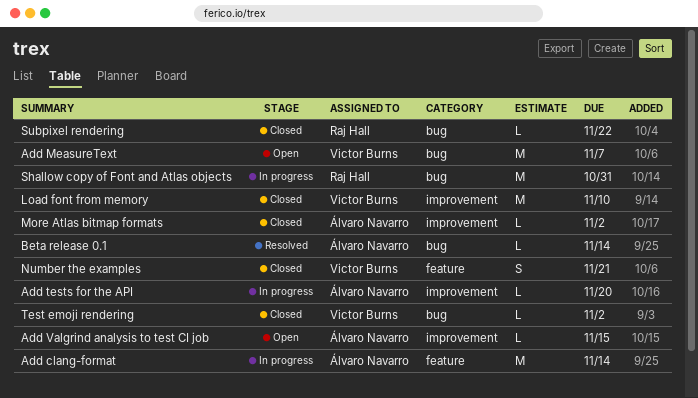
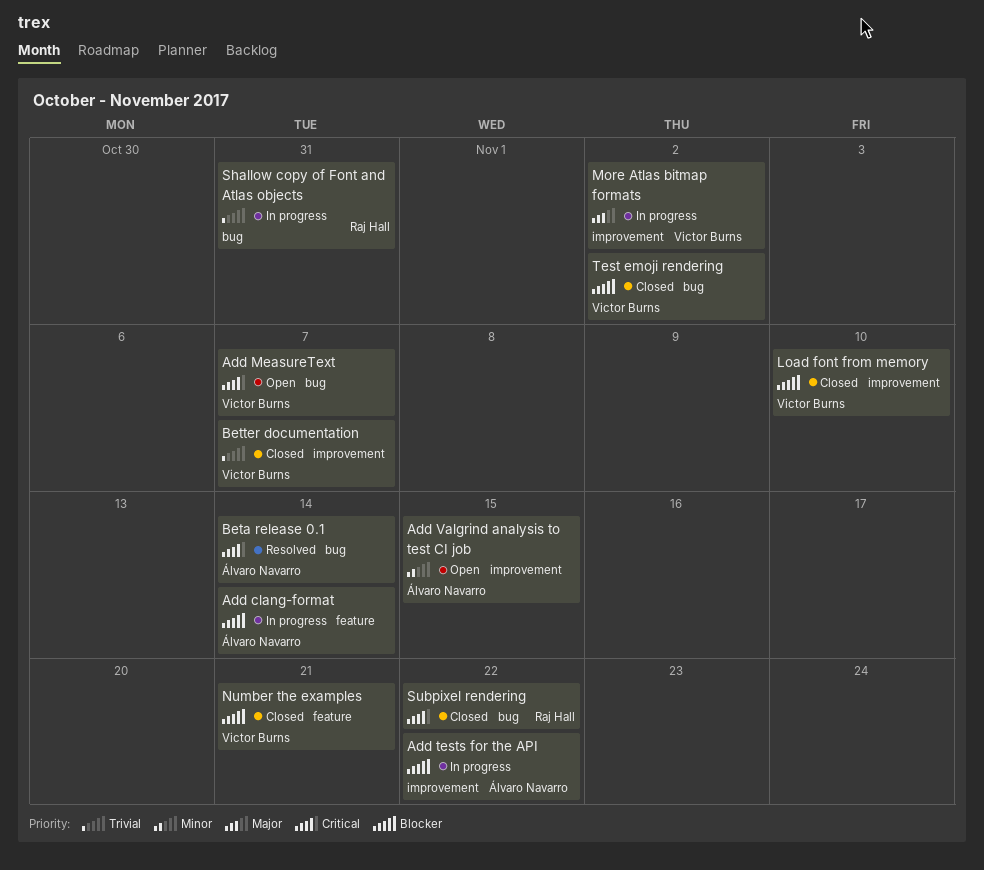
Add tests for the API, due: Nov 20 -> Nov 22
Better documentation: none -> present
More Atlas bitmap formats, status: Closed -> In progress
More Atlas bitmap formats, owner: Álvaro Navarro -> Victor Burns

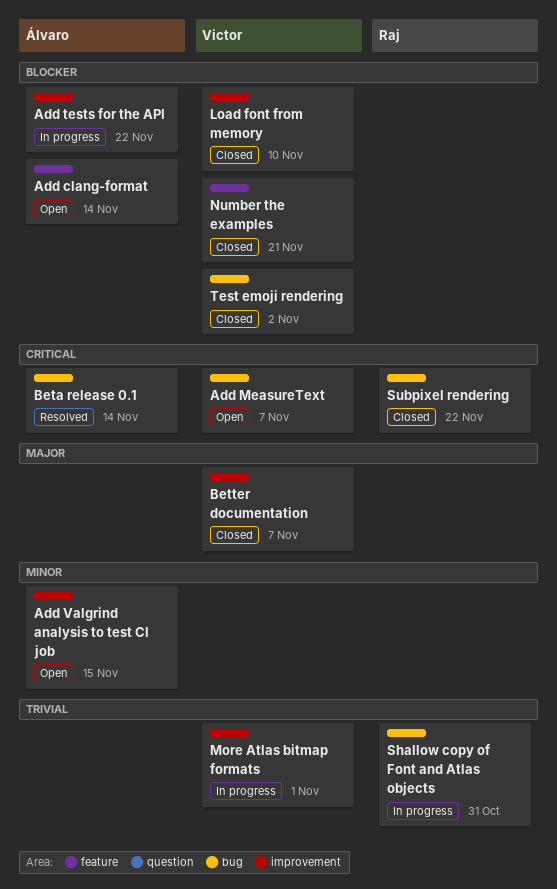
Add clang-format, status: In progress -> Open
Better documentation, priority: Trivial -> Major
More Atlas bitmap formats, priority: Major -> Trivial
More Atlas bitmap formats, due: Nov 2 -> Nov 1

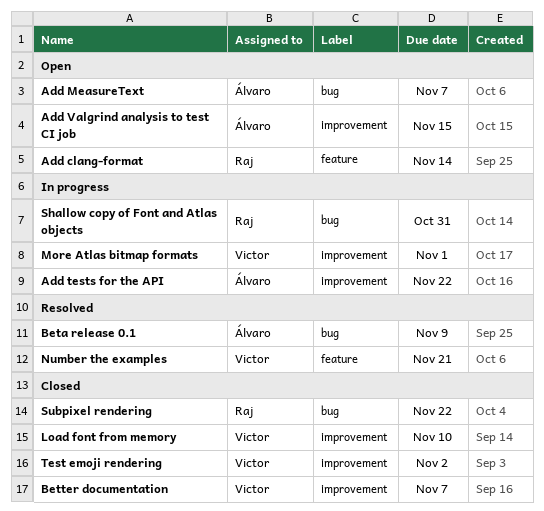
Add clang-format, owner: Álvaro -> Raj
Add MeasureText, owner: Victor -> Álvaro
Beta release 0.1, due: Nov 14 -> Nov 9
Number the examples, status: Closed -> Resolved
Test emoji rendering, label: bug -> improvement

